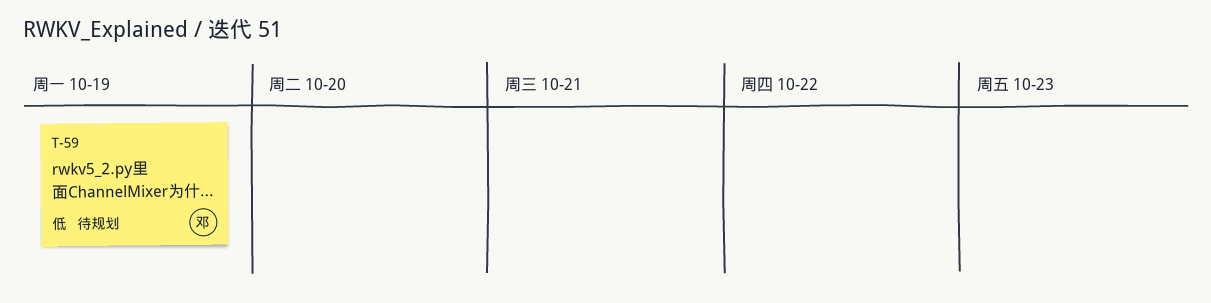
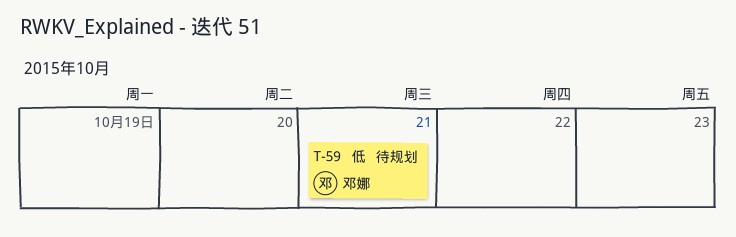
T-59, due: Oct 19 -> Oct 21

